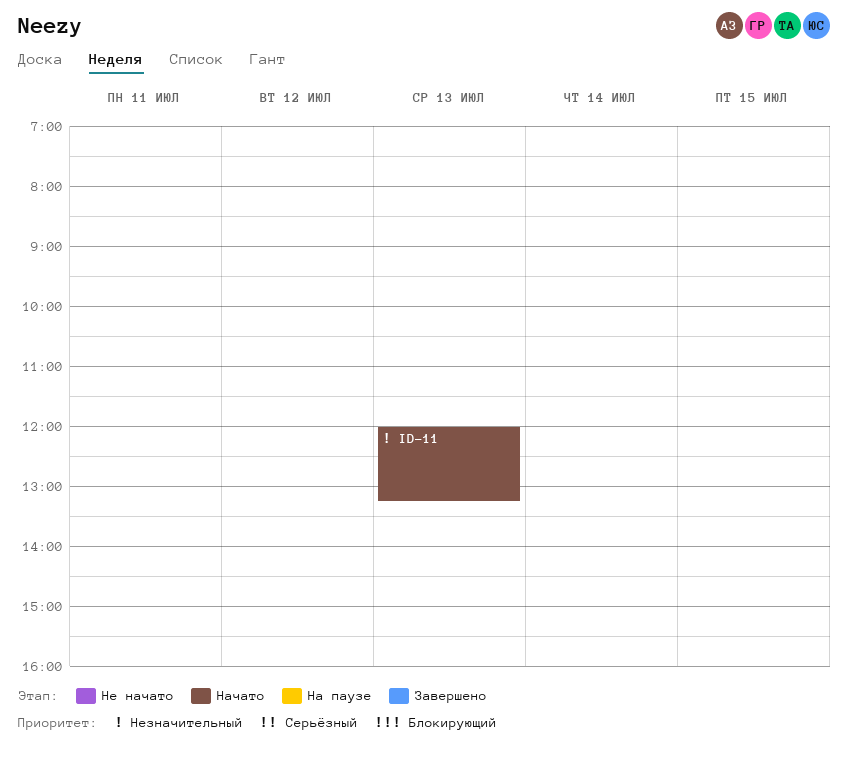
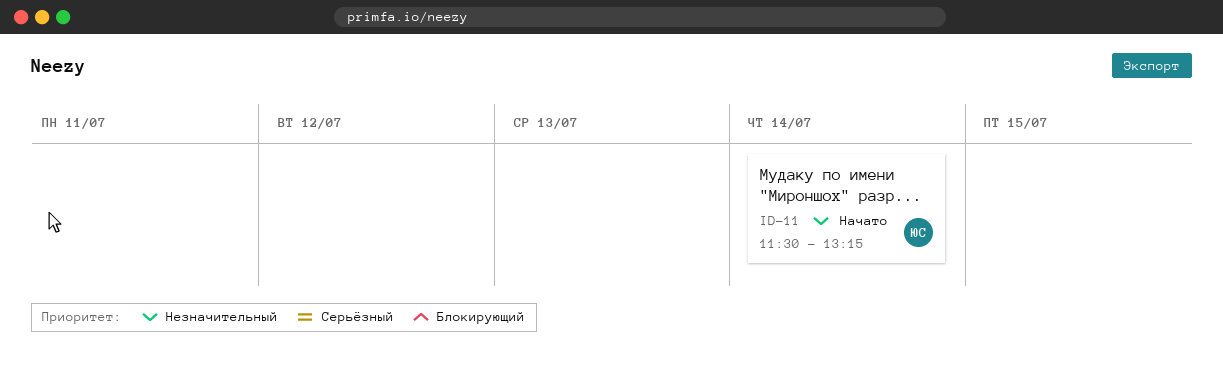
ID-11, day: Jul 13 -> Jul 14
ID-11, begins: 12:00 -> 11:30

